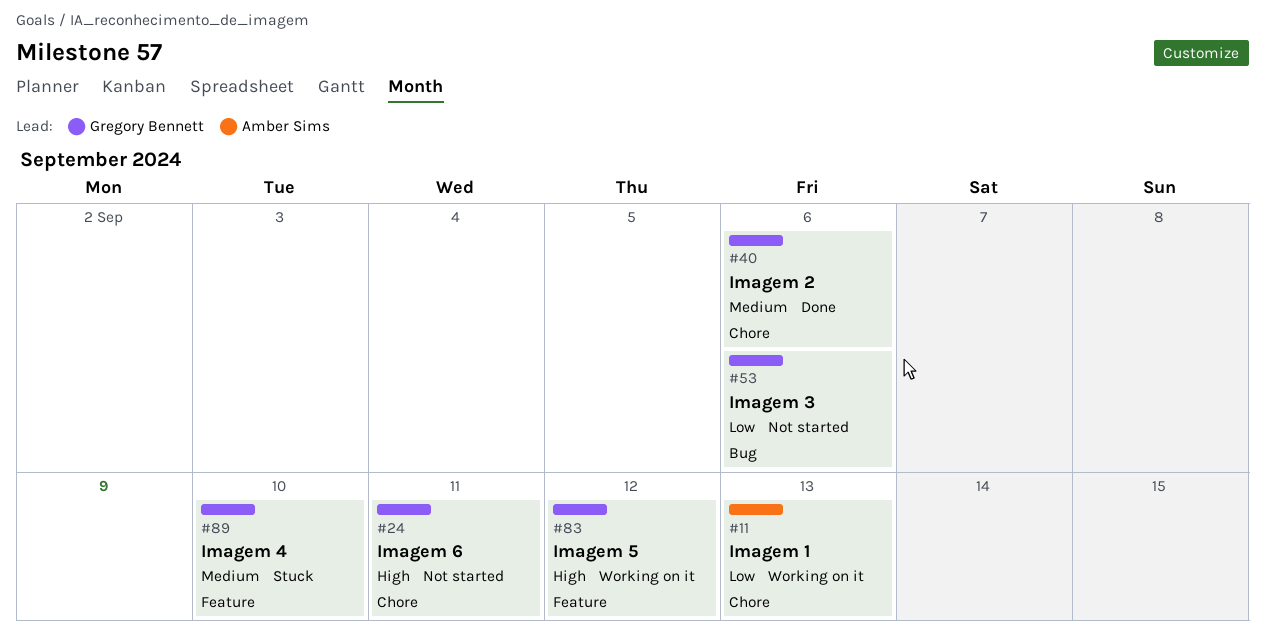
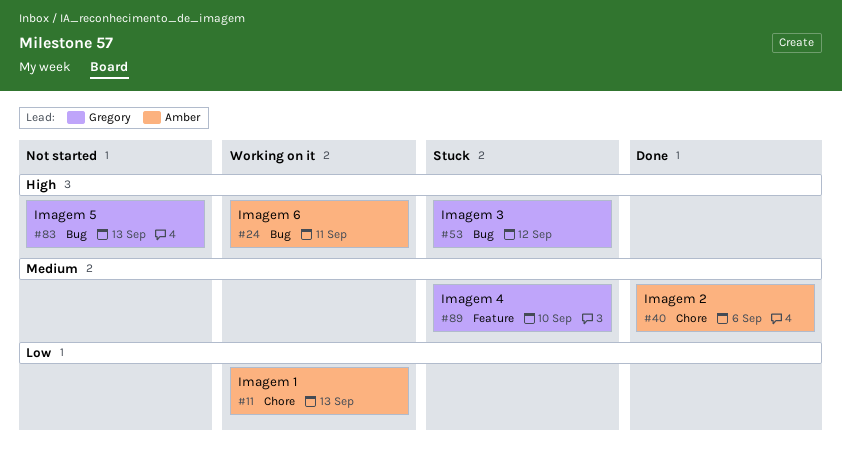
#24, status: Not started -> Working on it
#24, owner: Gregory Bennett -> Amber Sims
#24, label: Chore -> Bug
#40, owner: Gregory Bennett -> Amber Sims
#53, status: Not started -> Stuck
#53, priority: Low -> High
#53, due: Sep 6 -> Sep 12
#83, status: Working on it -> Not started
#83, label: Feature -> Bug
#83, due: Sep 12 -> Sep 13

